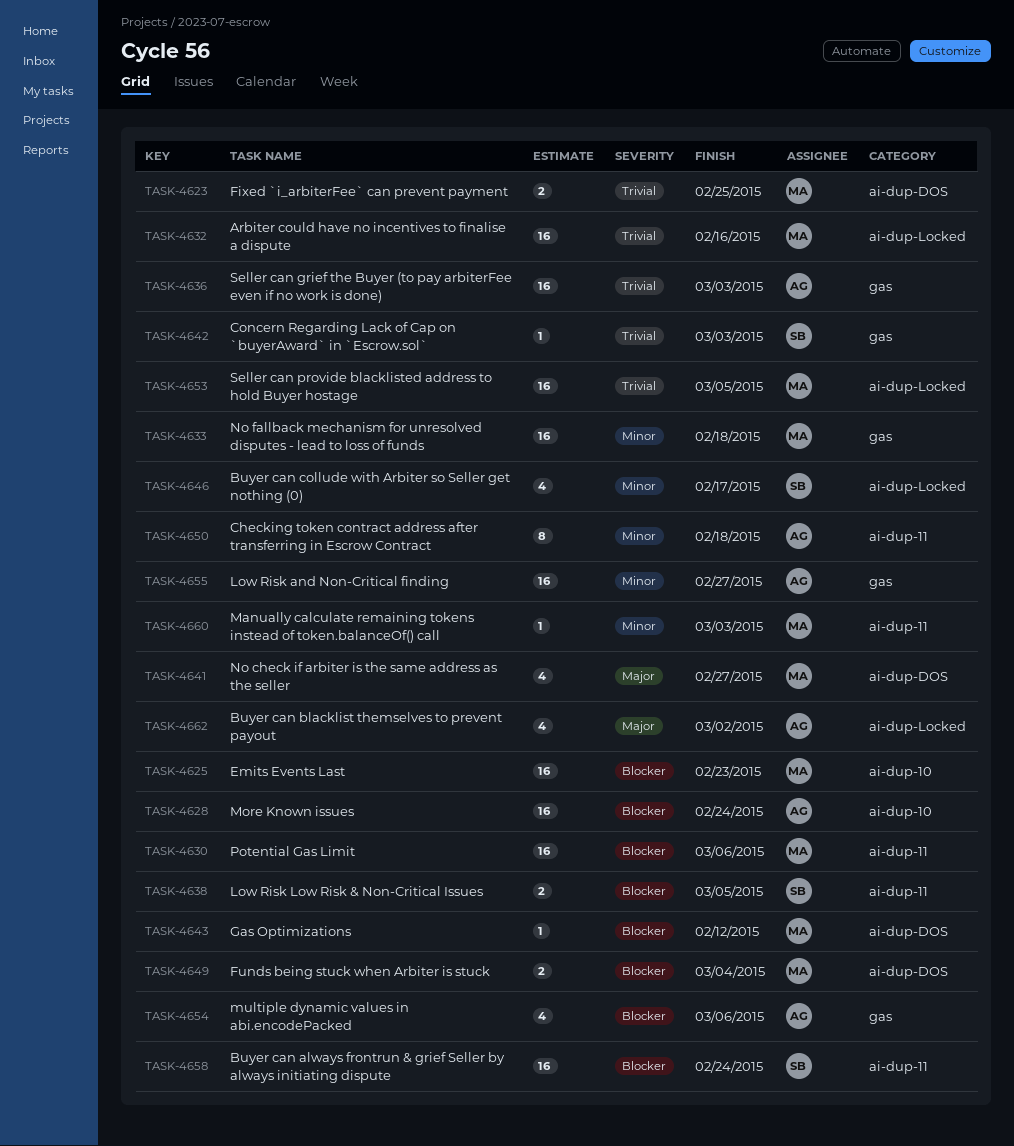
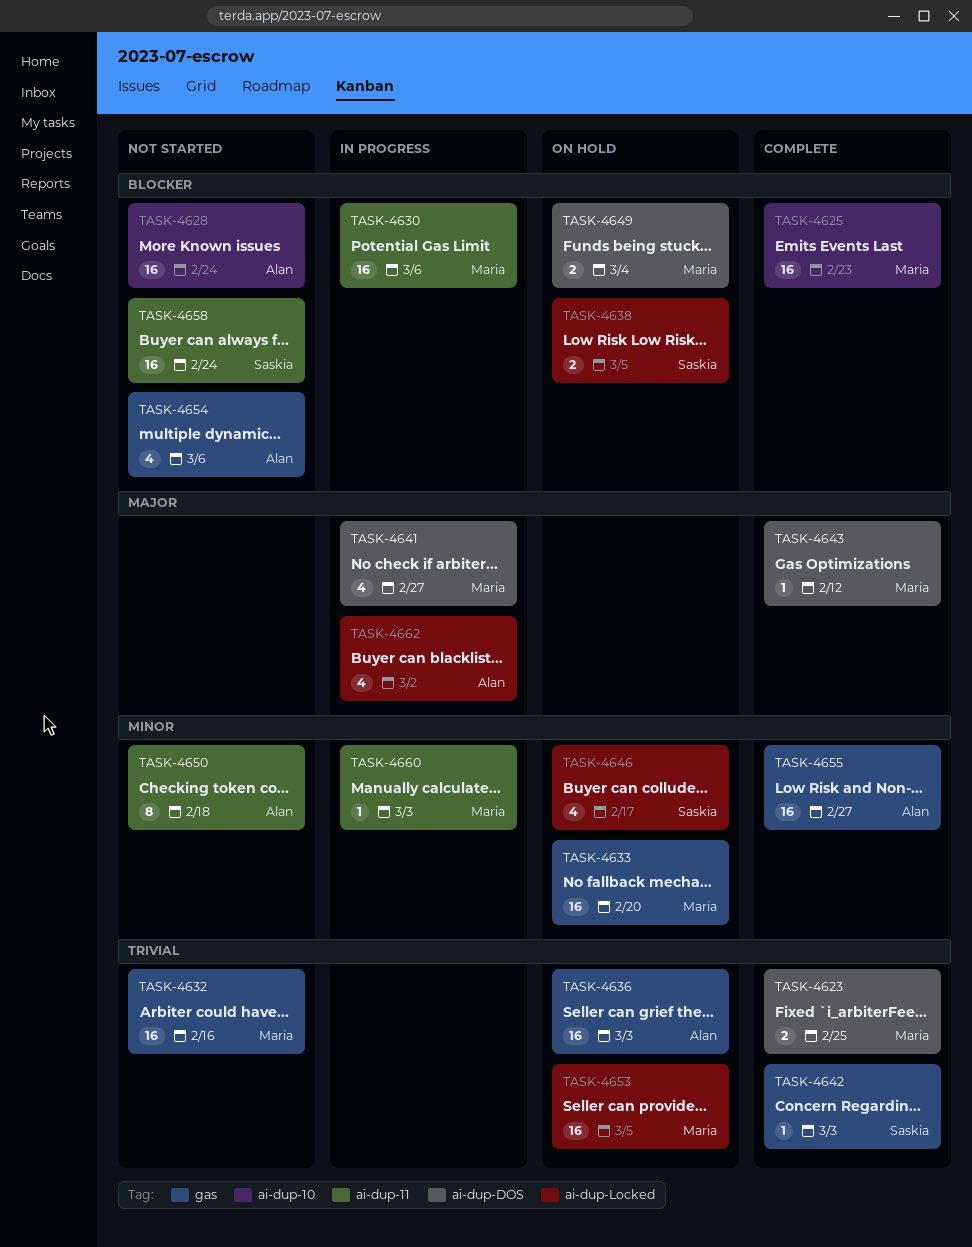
TASK-4632, label: ai-dup-Locked -> gas
TASK-4633, due: Feb 18 -> Feb 20
TASK-4638, label: ai-dup-11 -> ai-dup-Locked
TASK-4643, priority: Blocker -> Major

